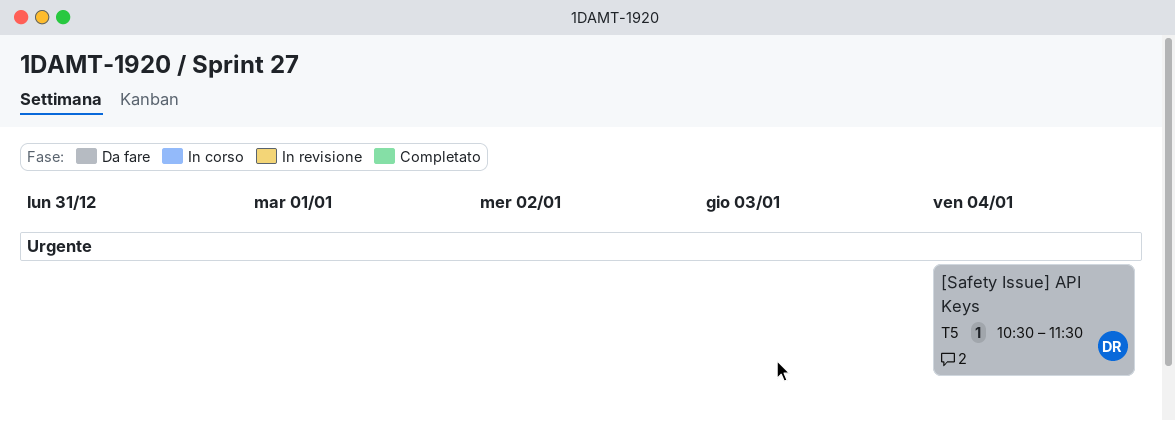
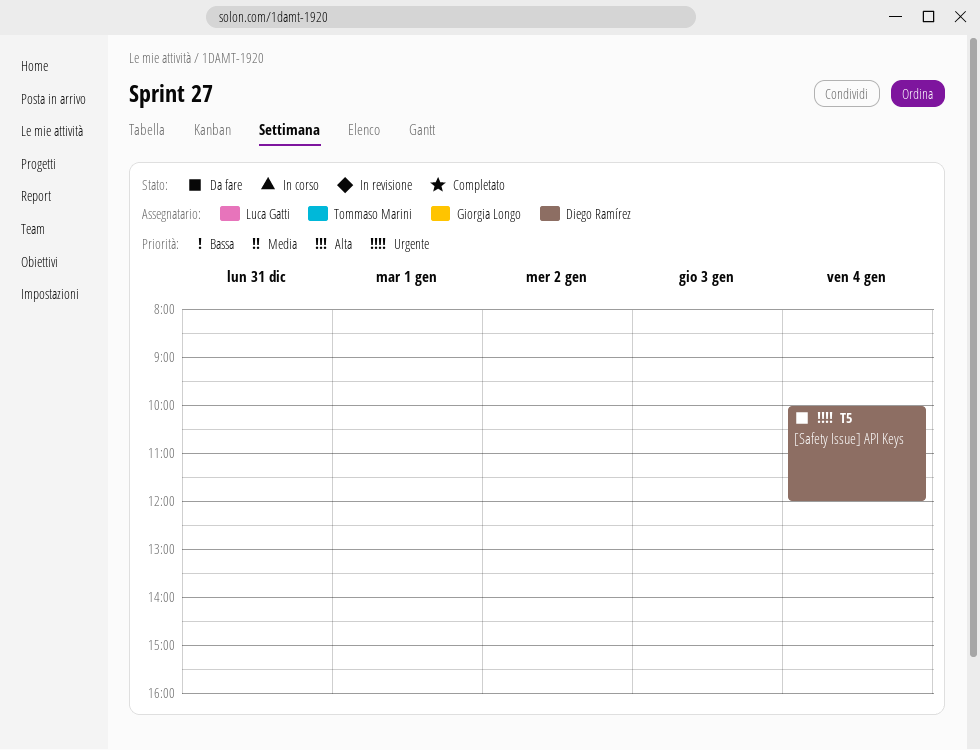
T5, begins: 10:30 -> 10:00
T5, ends: 11:30 -> 12:00

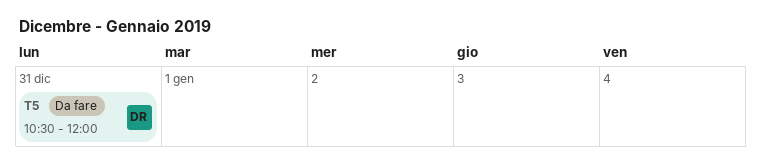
T5, day: Jan 4 -> Dec 31
T5, begins: 10:00 -> 10:30

